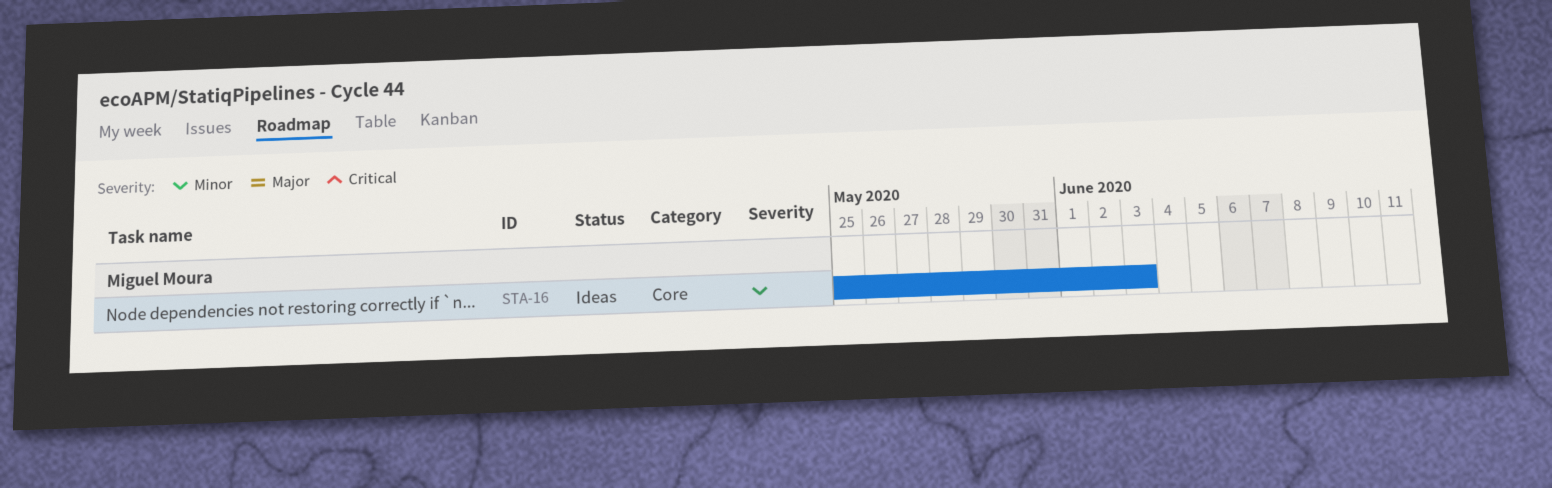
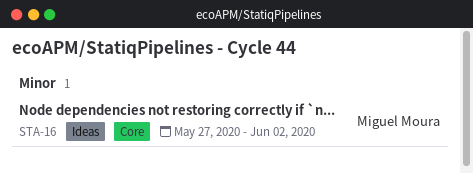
STA-16, start: May 25 -> May 27
STA-16, due: Jun 3 -> Jun 2

